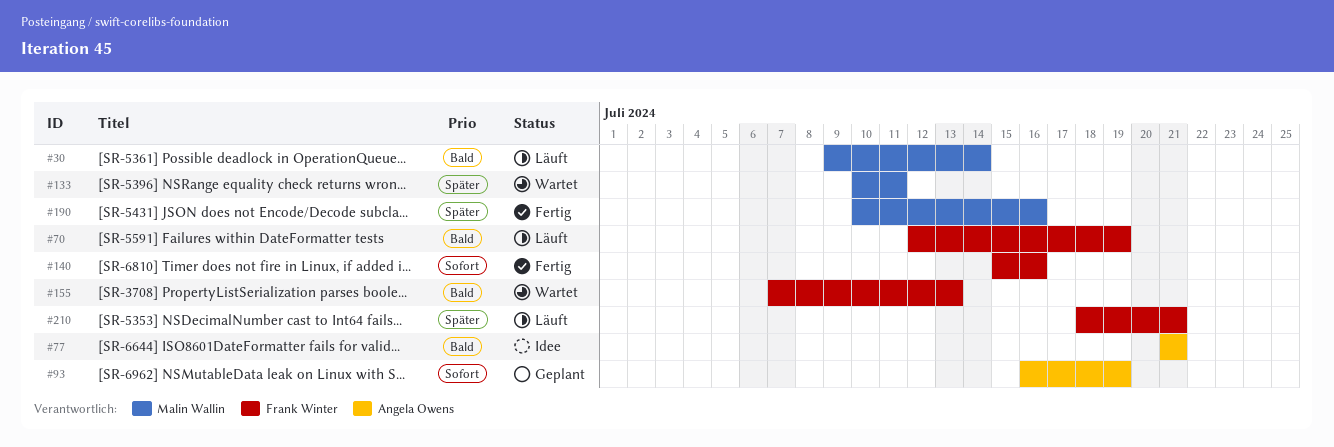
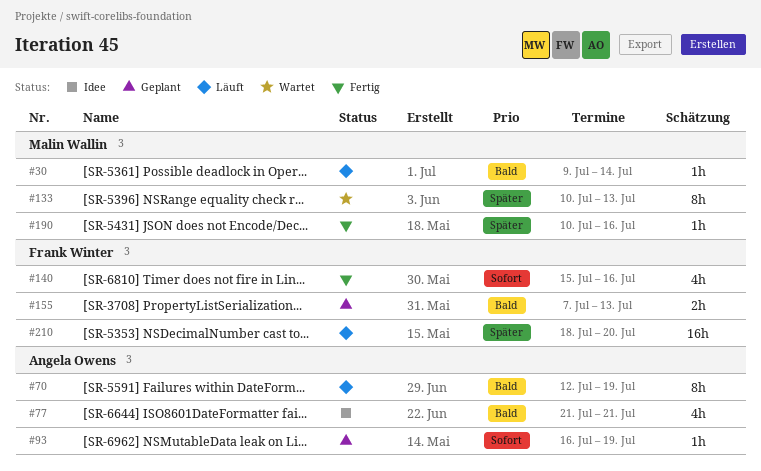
#70, owner: Frank Winter -> Angela Owens
#133, due: Jul 11 -> Jul 13
#155, status: Wartet -> Geplant
#210, due: Jul 21 -> Jul 20

